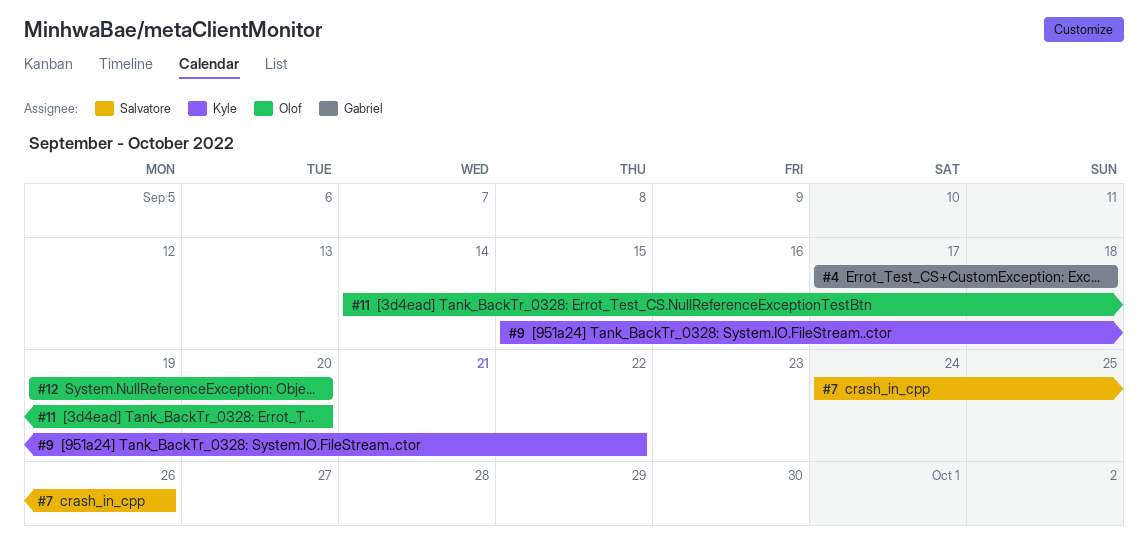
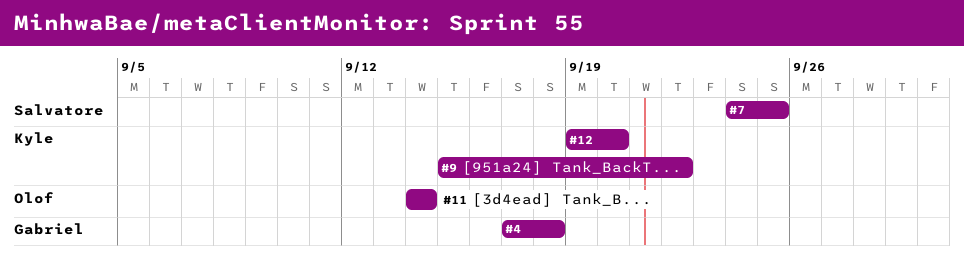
#7, due: Sep 26 -> Sep 25
#11, due: Sep 20 -> Sep 14
#12, owner: Olof -> Kyle

